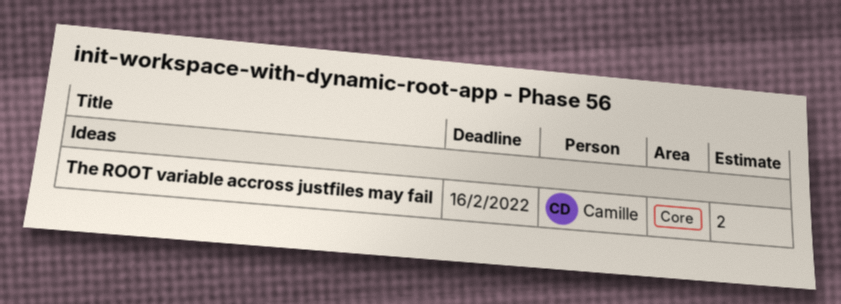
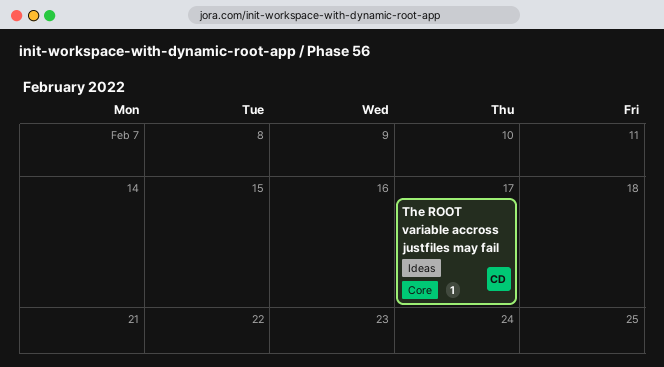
The ROOT variable accross justfiles may fail, estimate: 2 -> 1
The ROOT variable accross justfiles may fail, due: Feb 16 -> Feb 17

